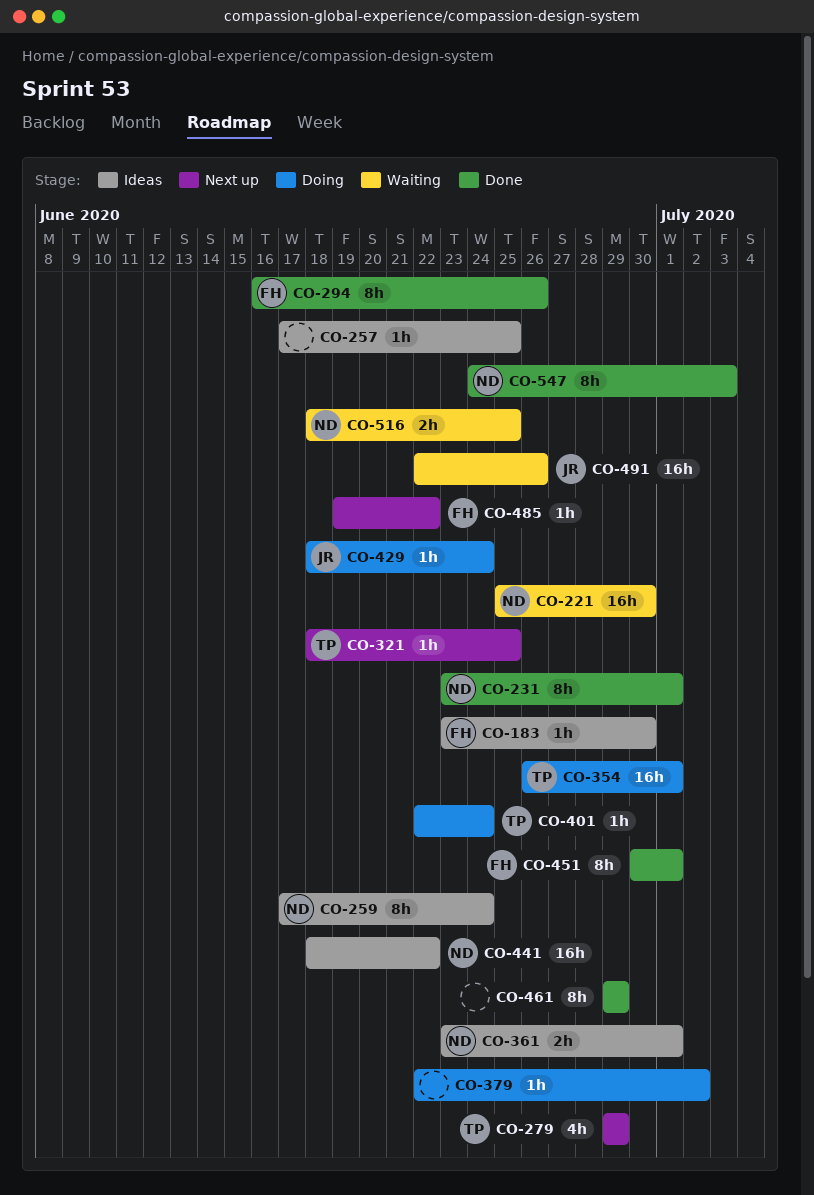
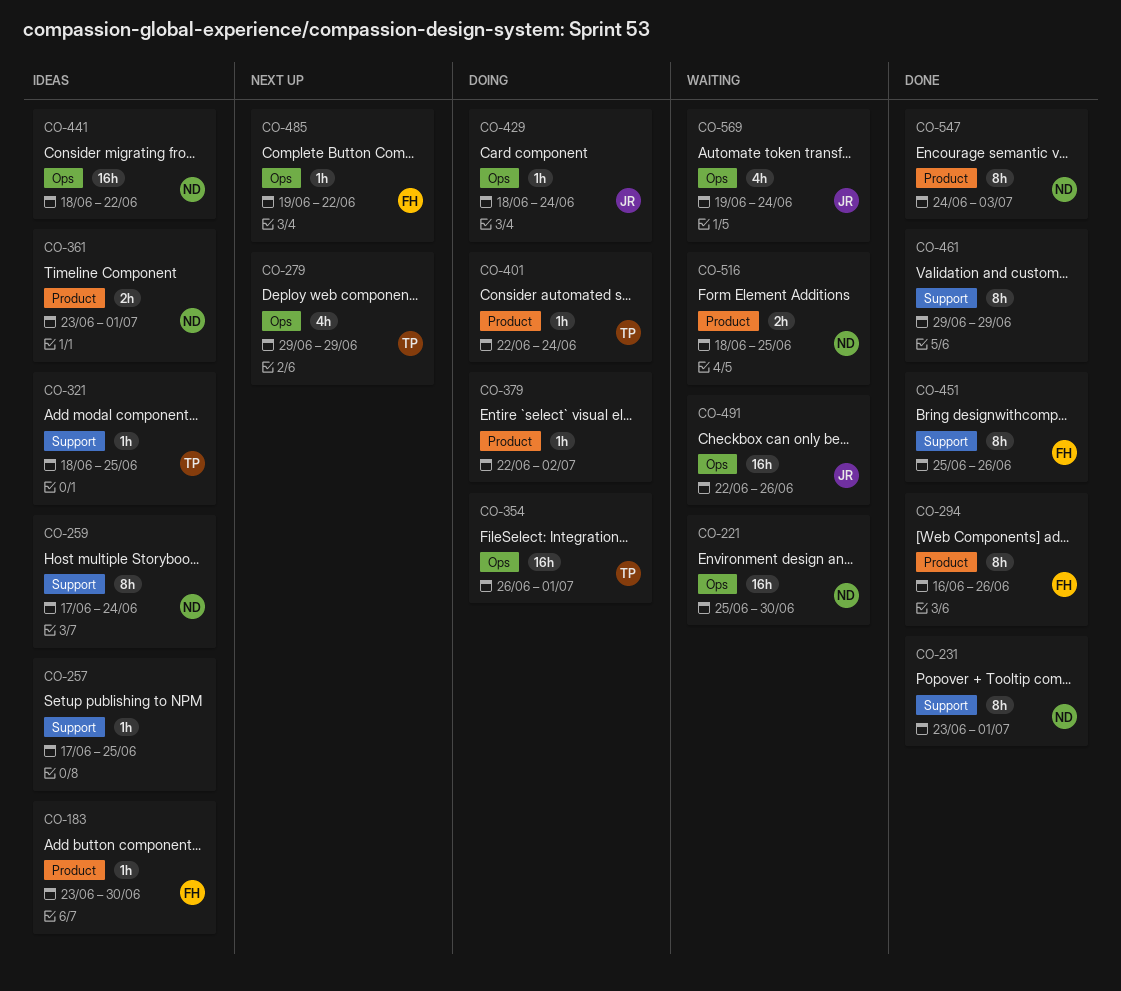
CO-321, status: Next up -> Ideas
CO-451, start: Jun 30 -> Jun 25
CO-451, due: Jul 1 -> Jun 26
CO-569: none -> present

